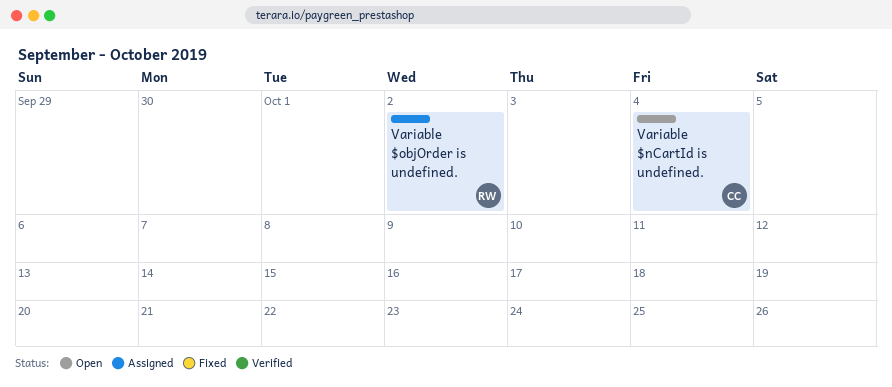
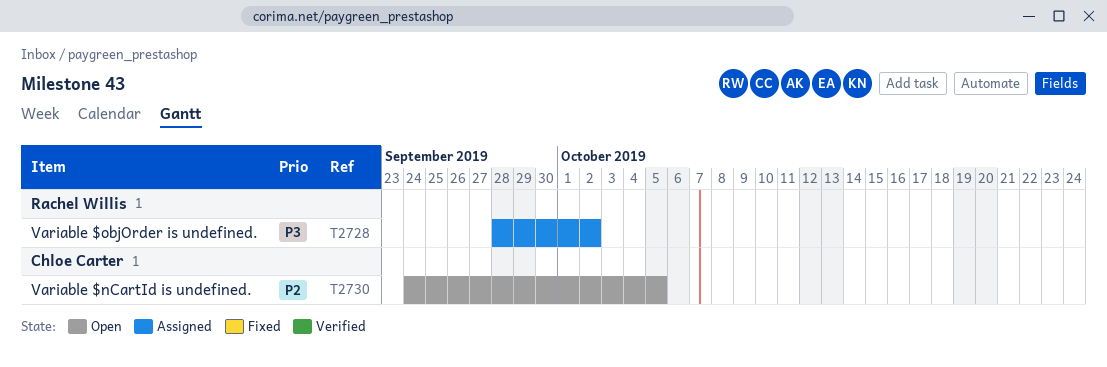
Variable $nCartId is undefined., due: Oct 4 -> Oct 5

